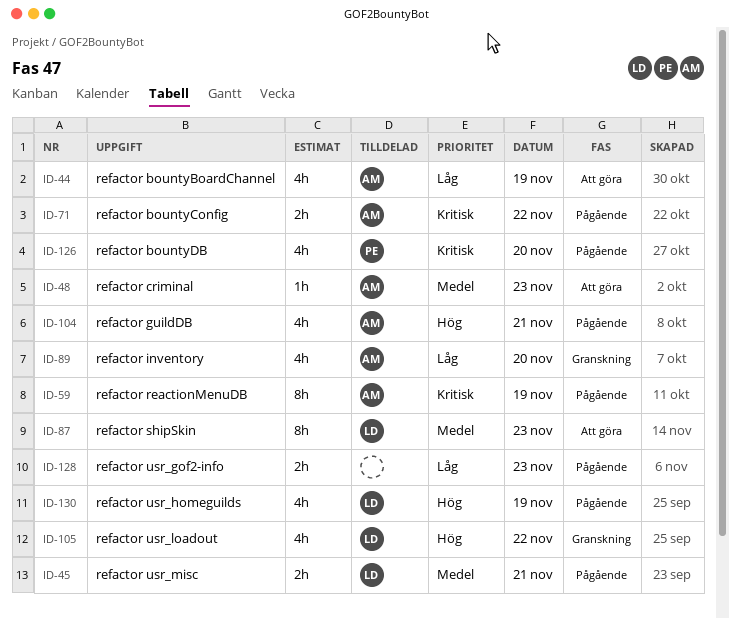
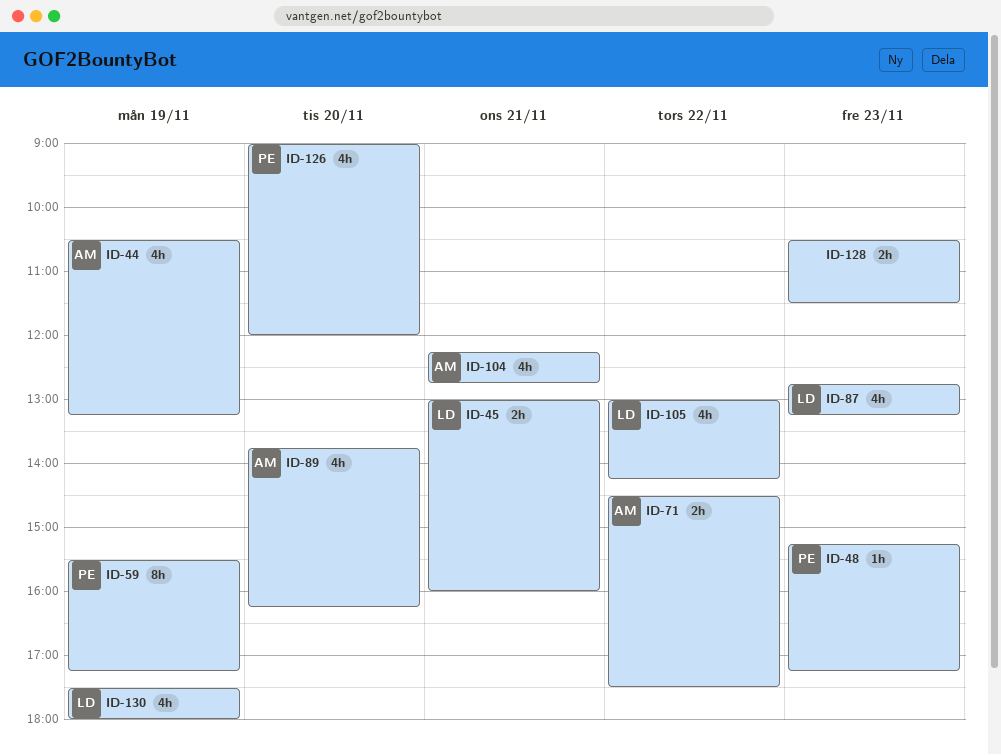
ID-48, owner: AM -> PE
ID-59, owner: AM -> PE
ID-87, estimate: 8h -> 4h

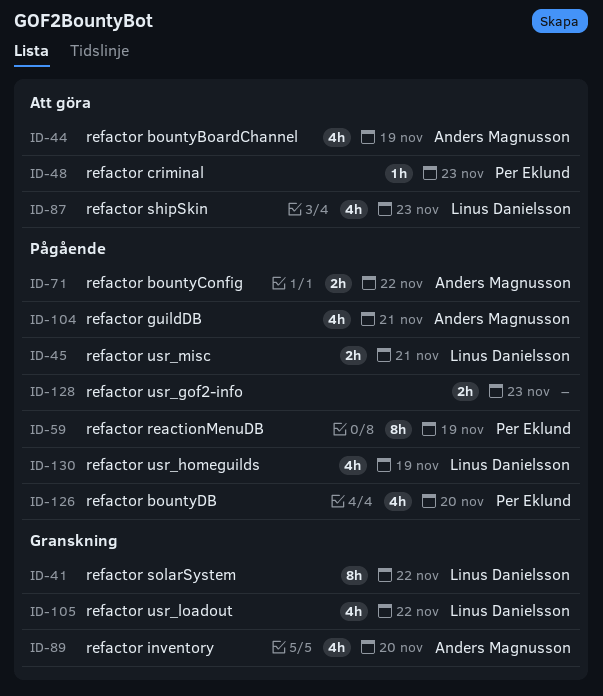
ID-41: none -> present

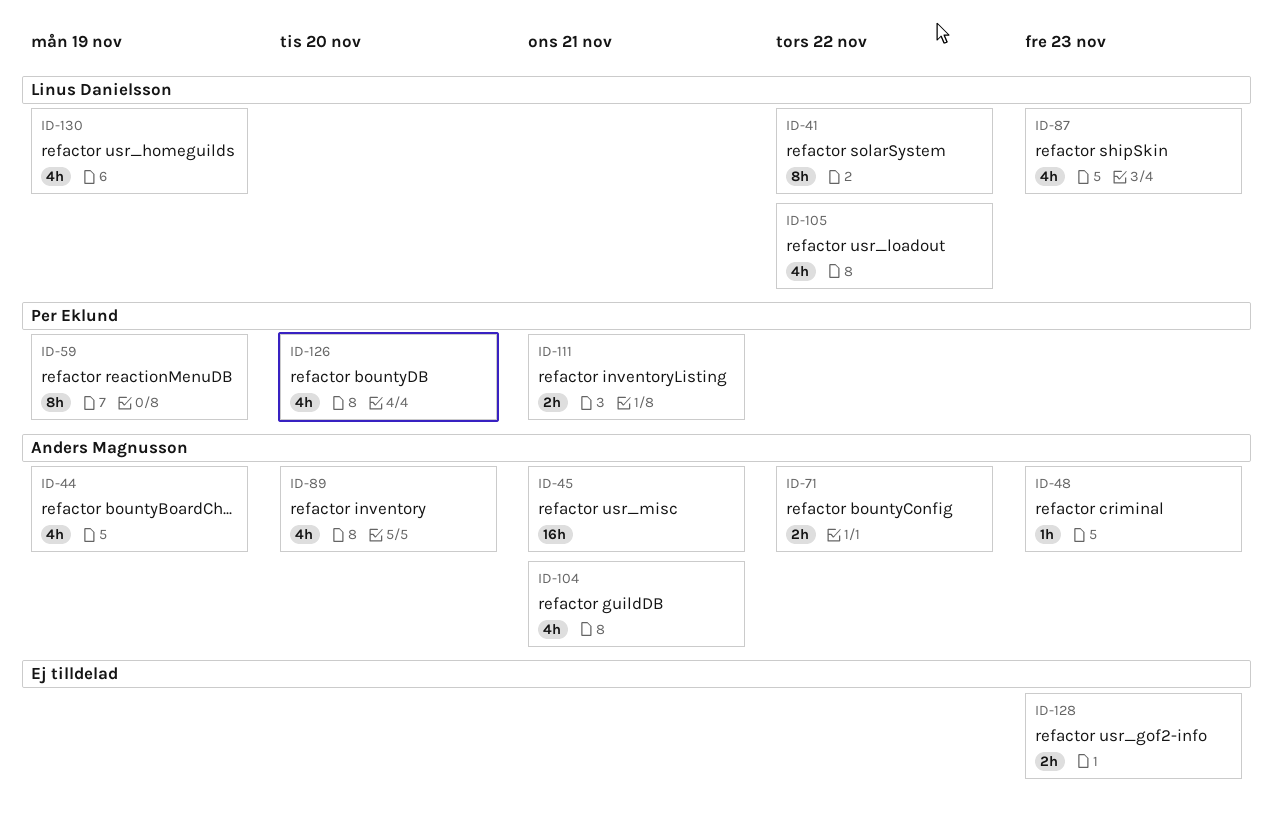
ID-45, owner: Linus Danielsson -> Anders Magnusson
ID-45, estimate: 2h -> 16h
ID-48, owner: Per Eklund -> Anders Magnusson
ID-111: none -> present

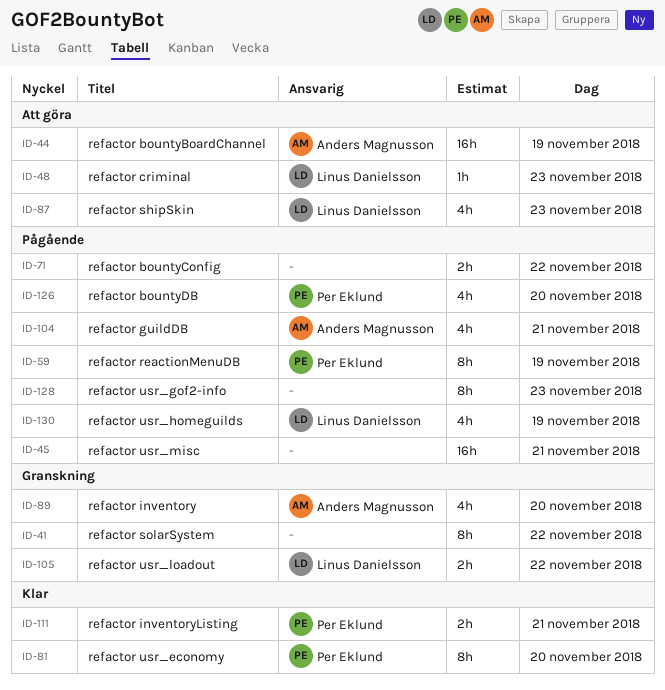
ID-41, owner: Linus Danielsson -> none
ID-44, estimate: 4h -> 16h
ID-45, owner: Anders Magnusson -> none
ID-48, owner: Anders Magnusson -> Linus Danielsson
ID-71, owner: Anders Magnusson -> none
ID-81: none -> present
ID-105, estimate: 4h -> 2h
ID-128, estimate: 2h -> 8h

